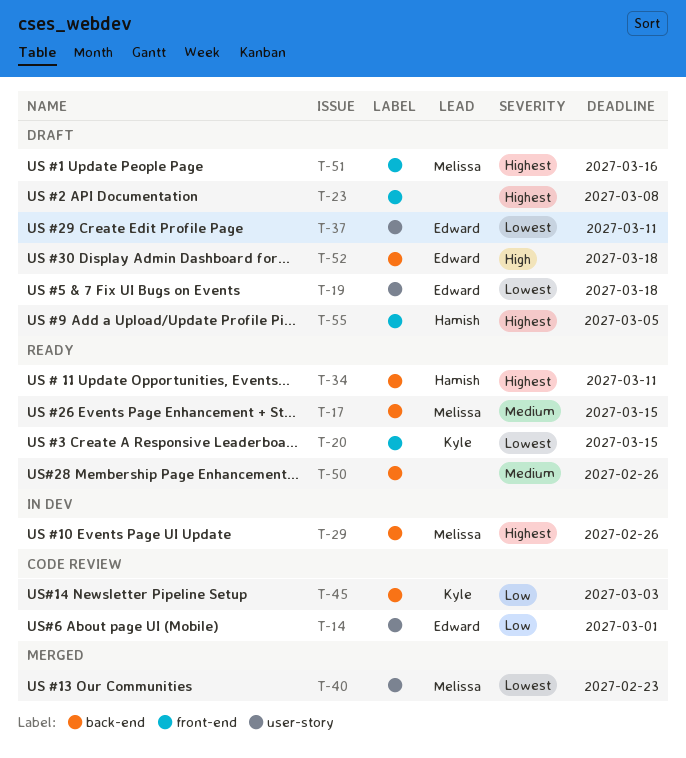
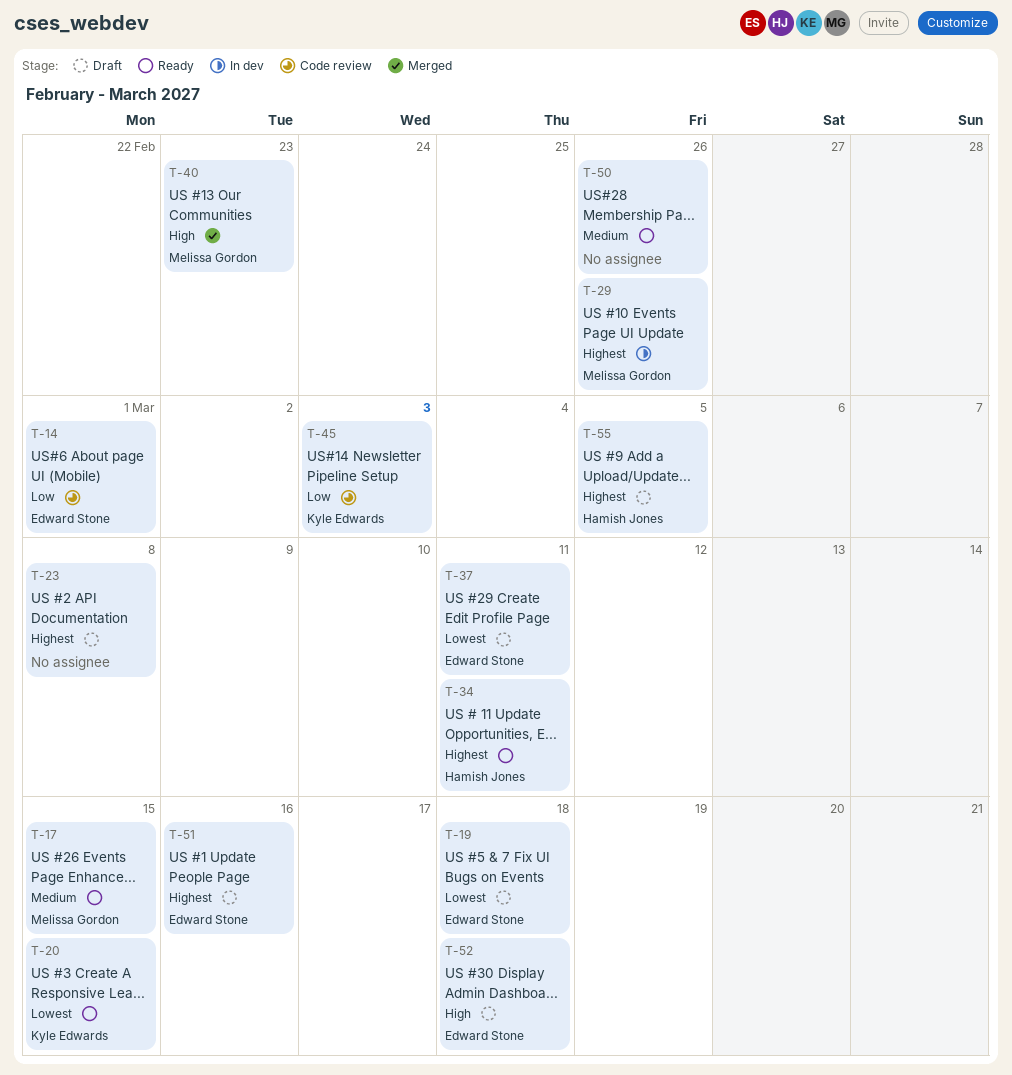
T-40, priority: Lowest -> High
T-51, owner: Melissa Gordon -> Edward Stone

